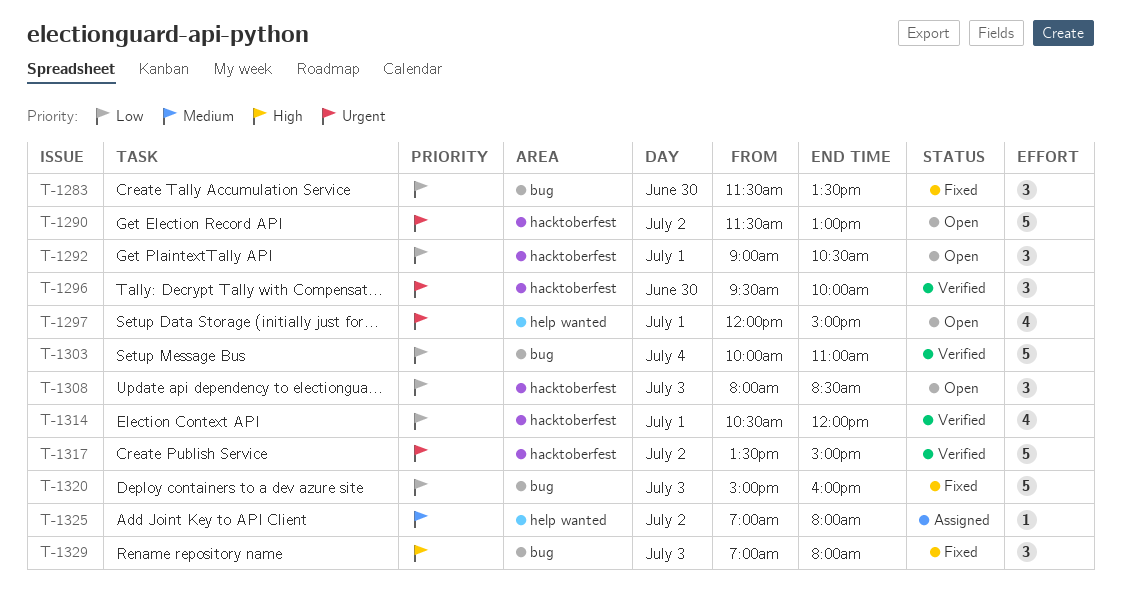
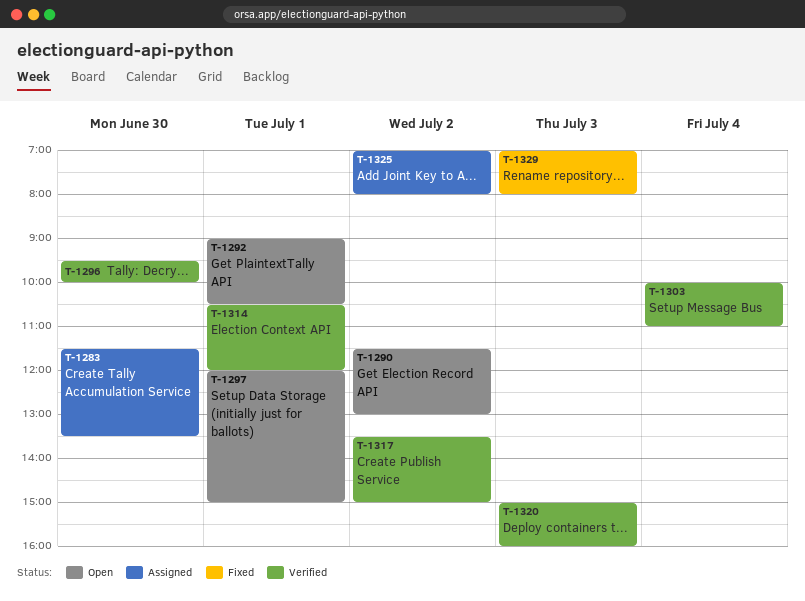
T-1283, status: Fixed -> Assigned
T-1308: present -> none
T-1320, status: Fixed -> Verified

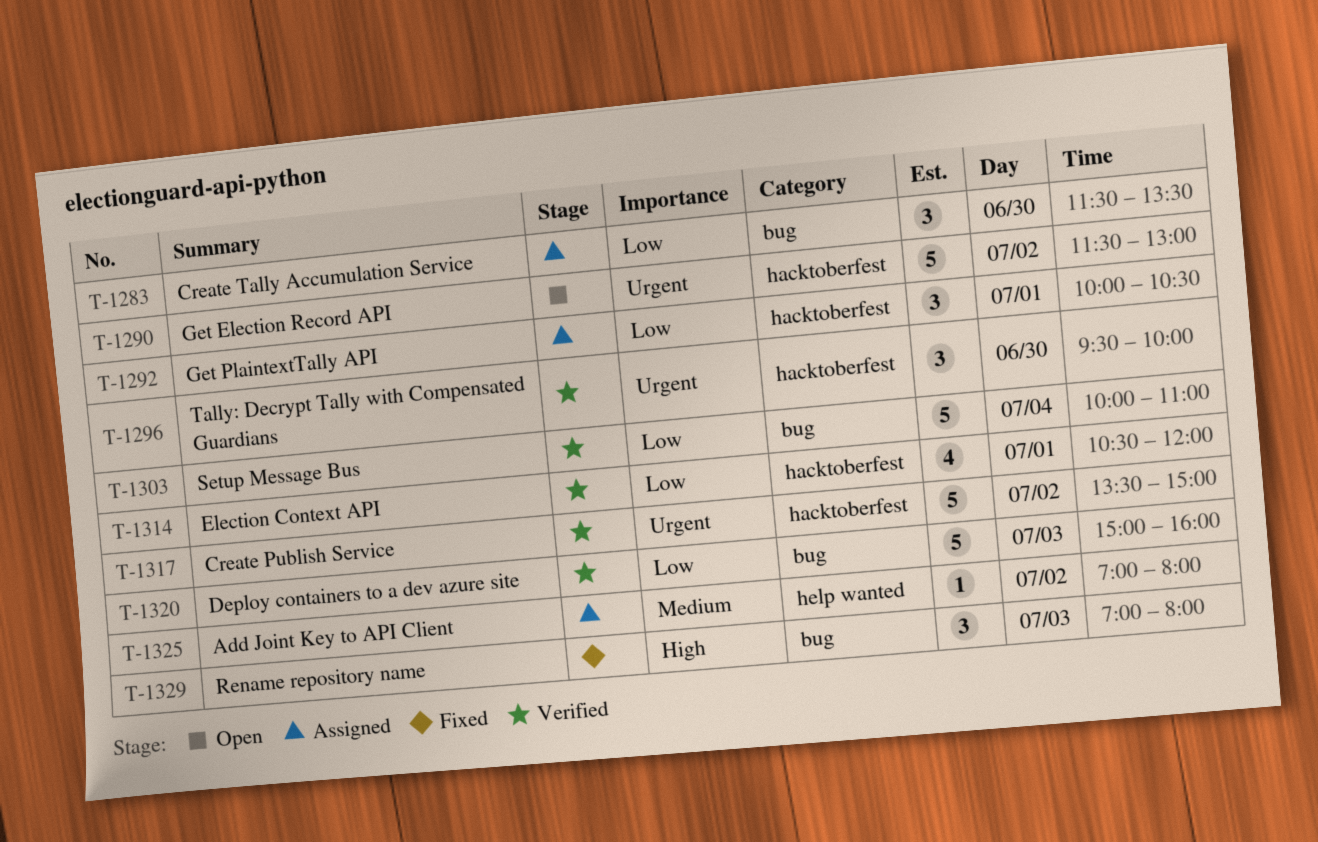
T-1292, status: Open -> Assigned
T-1292, begins: 09:00 -> 10:00
T-1297: present -> none

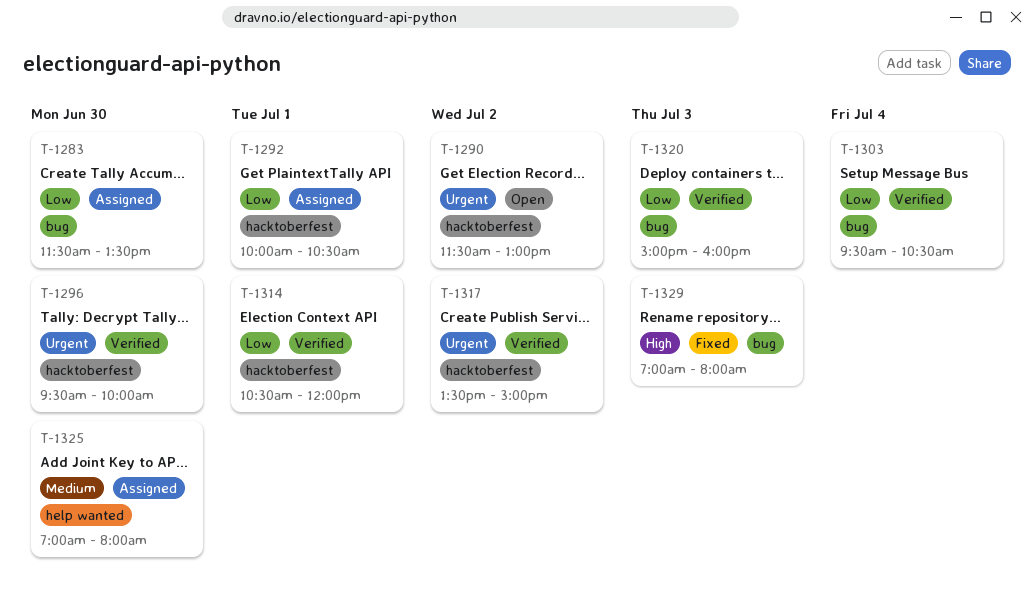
T-1303, begins: 10:00 -> 09:30
T-1303, ends: 11:00 -> 10:30
T-1325, day: Jul 2 -> Jun 30

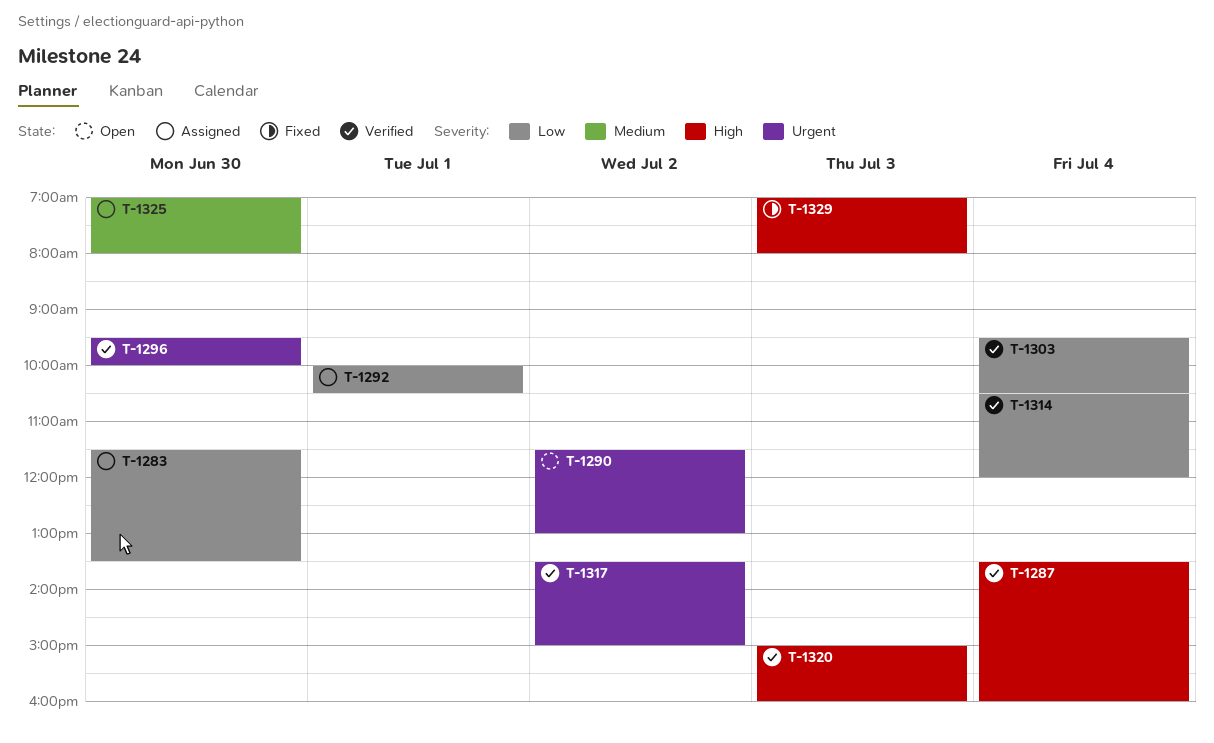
T-1287: none -> present
T-1314, day: Jul 1 -> Jul 4
T-1320, priority: Low -> High

